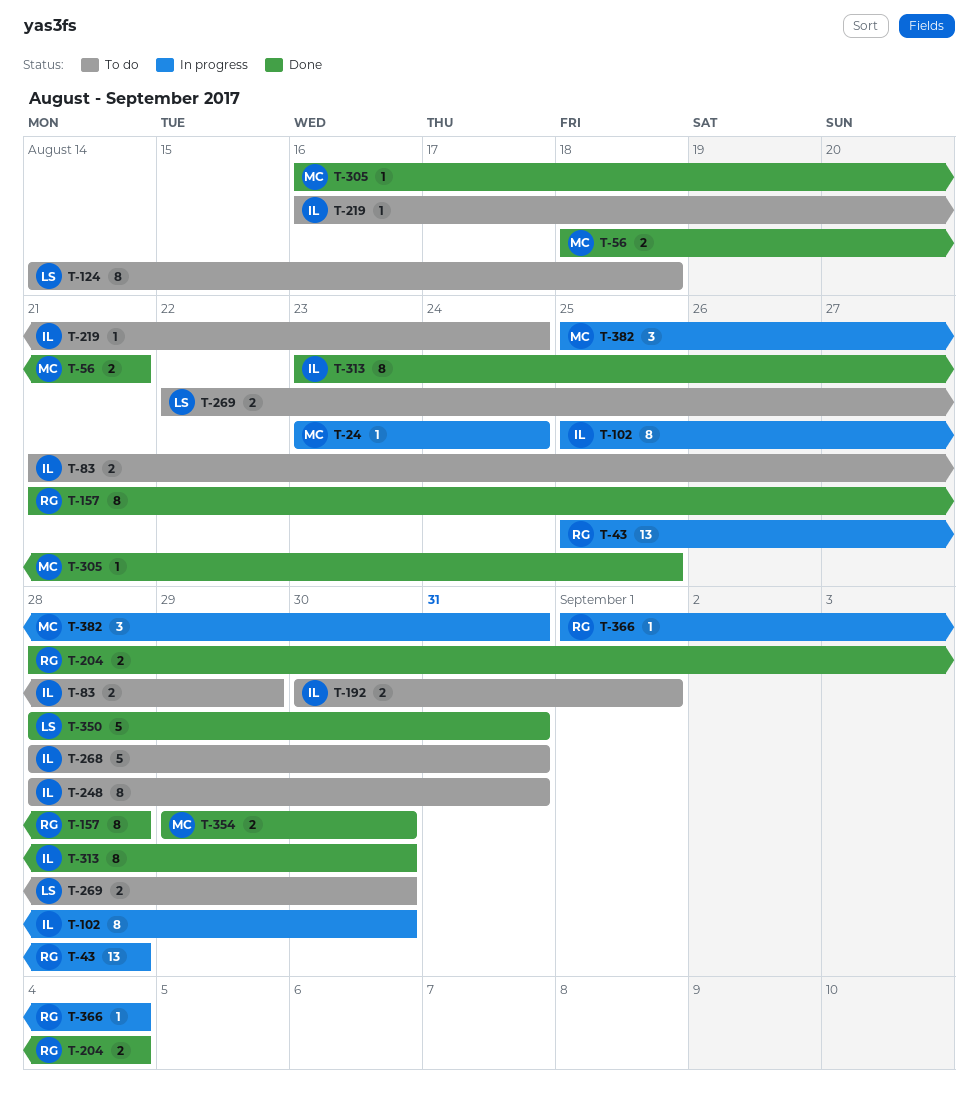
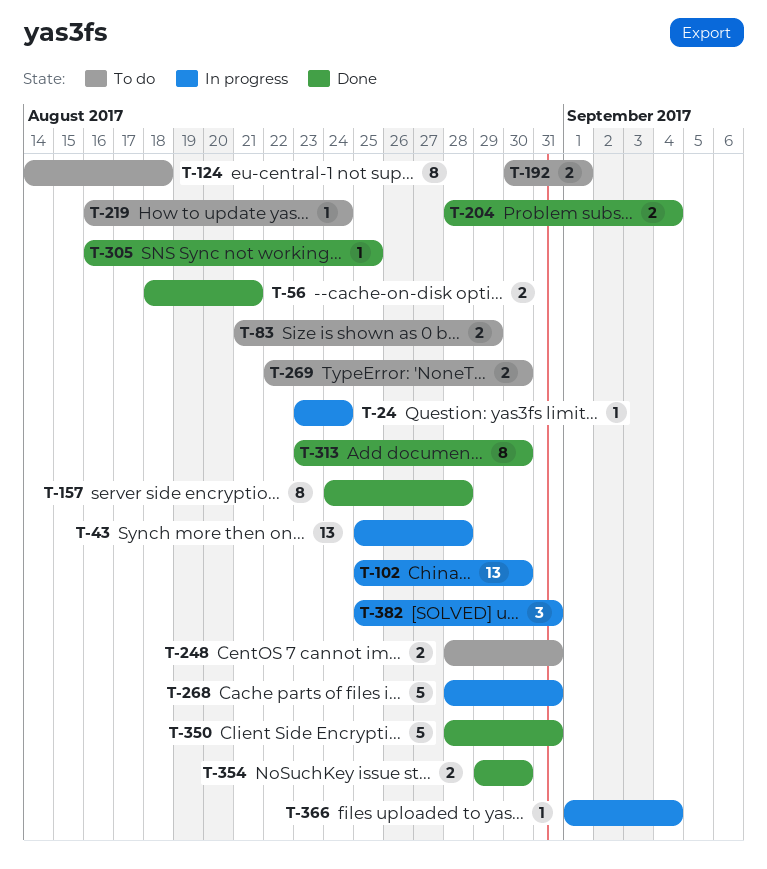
T-102, estimate: 8 -> 13
T-157, start: Aug 21 -> Aug 24
T-248, estimate: 8 -> 2
T-268, status: To do -> In progress

